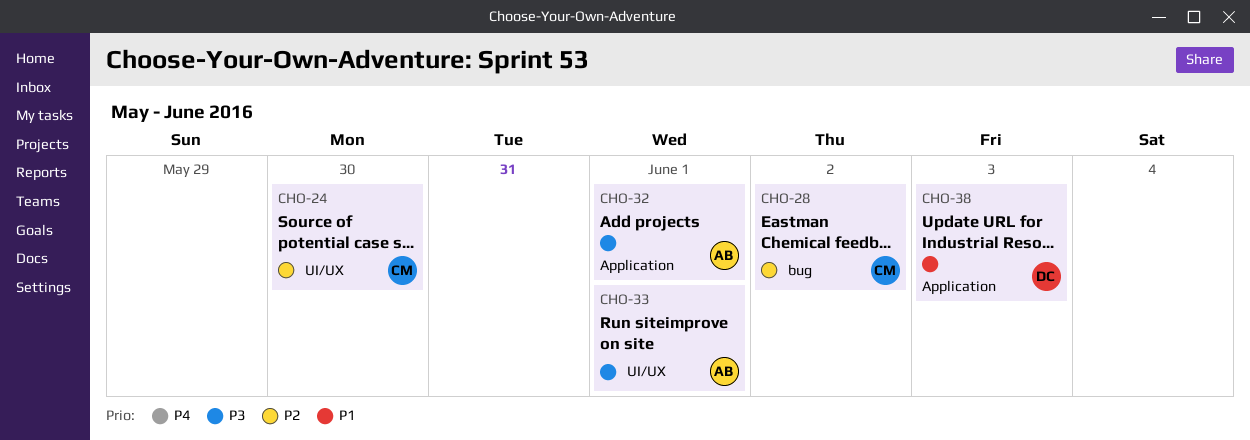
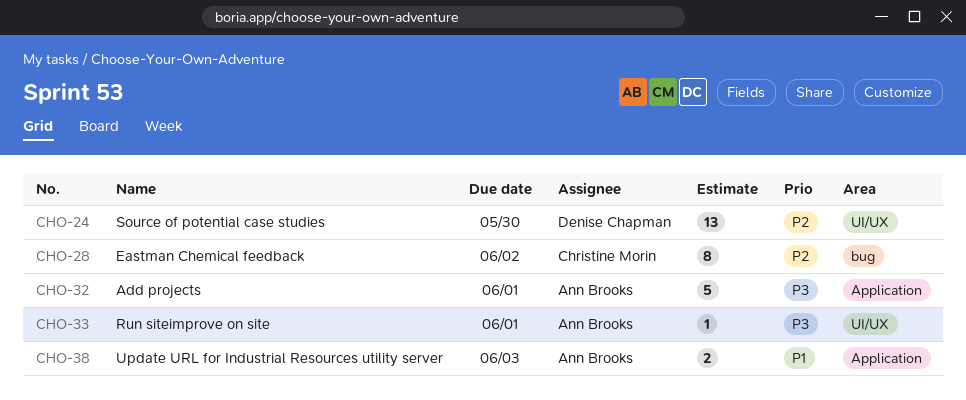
CHO-24, owner: Christine Morin -> Denise Chapman
CHO-38, owner: Denise Chapman -> Ann Brooks

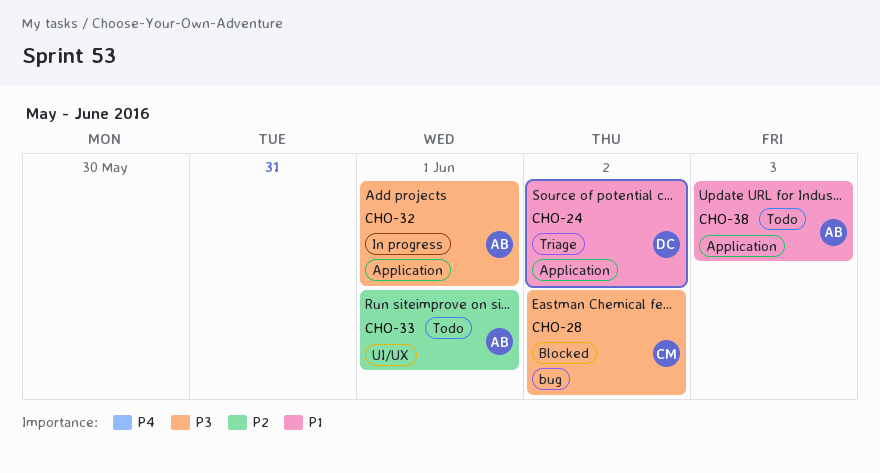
CHO-24, priority: P2 -> P1
CHO-24, label: UI/UX -> Application
CHO-24, due: May 30 -> Jun 2
CHO-28, priority: P2 -> P3
CHO-33, priority: P3 -> P2

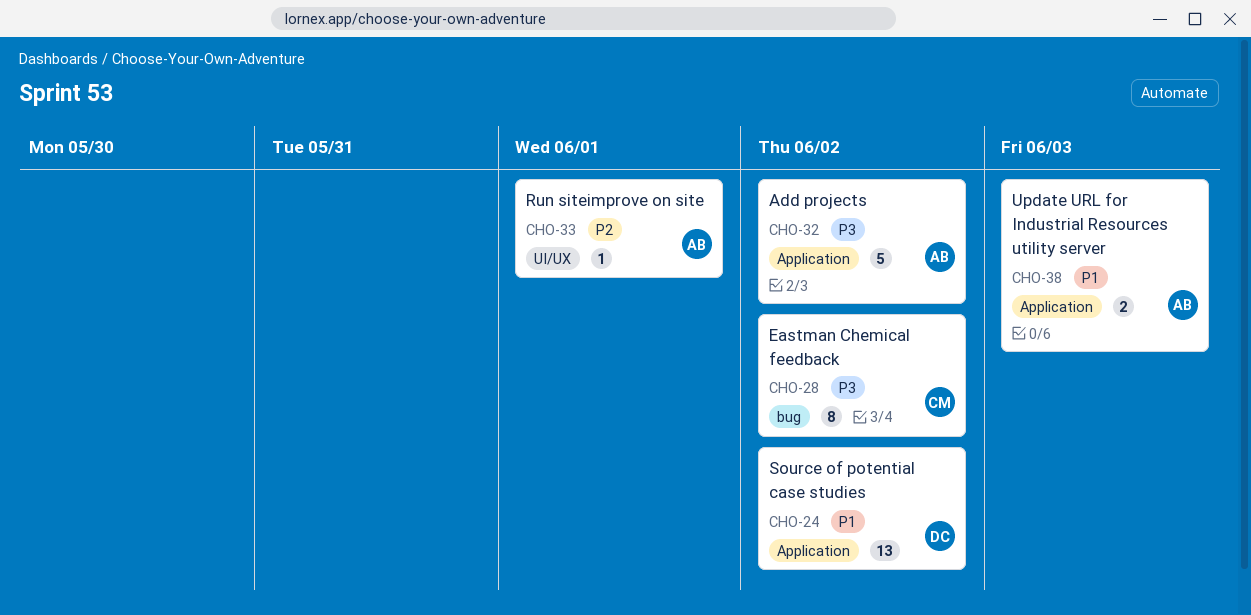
CHO-32, due: Jun 1 -> Jun 2

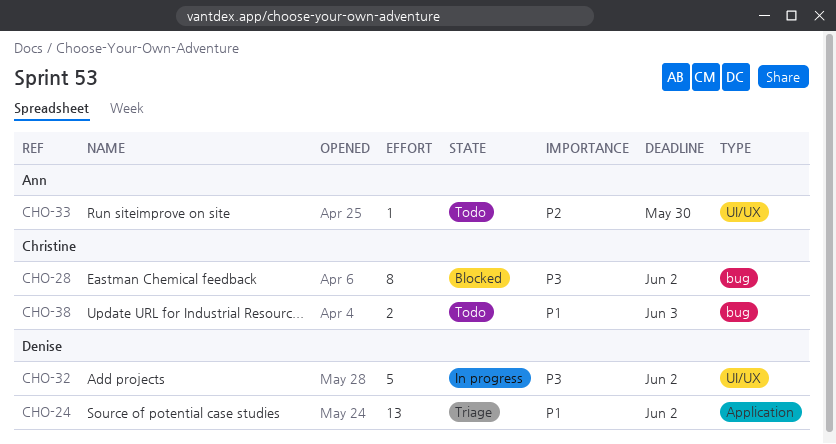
CHO-32, owner: Ann -> Denise
CHO-32, label: Application -> UI/UX
CHO-33, due: Jun 1 -> May 30
CHO-38, owner: Ann -> Christine
CHO-38, label: Application -> bug

